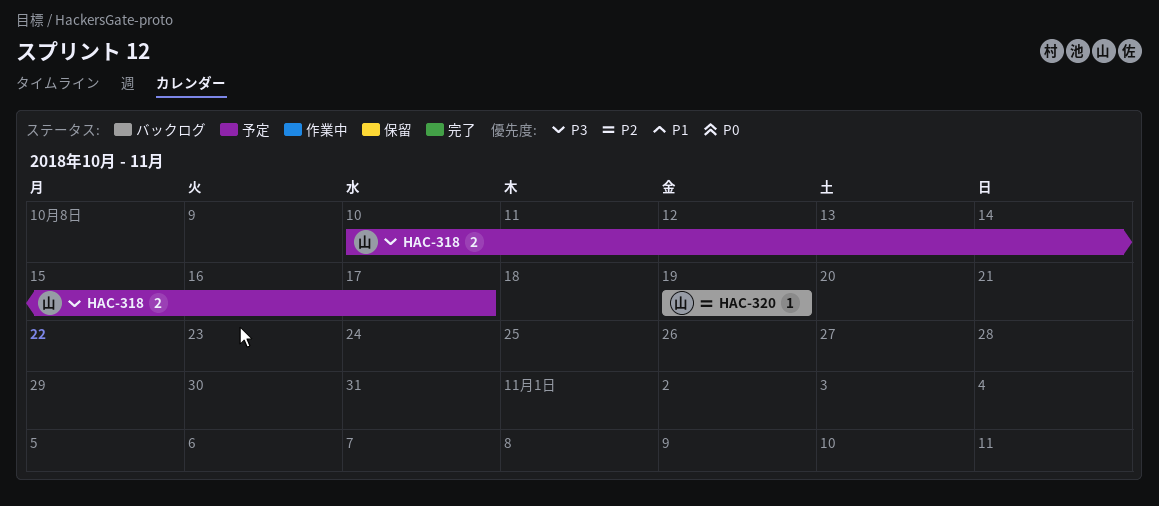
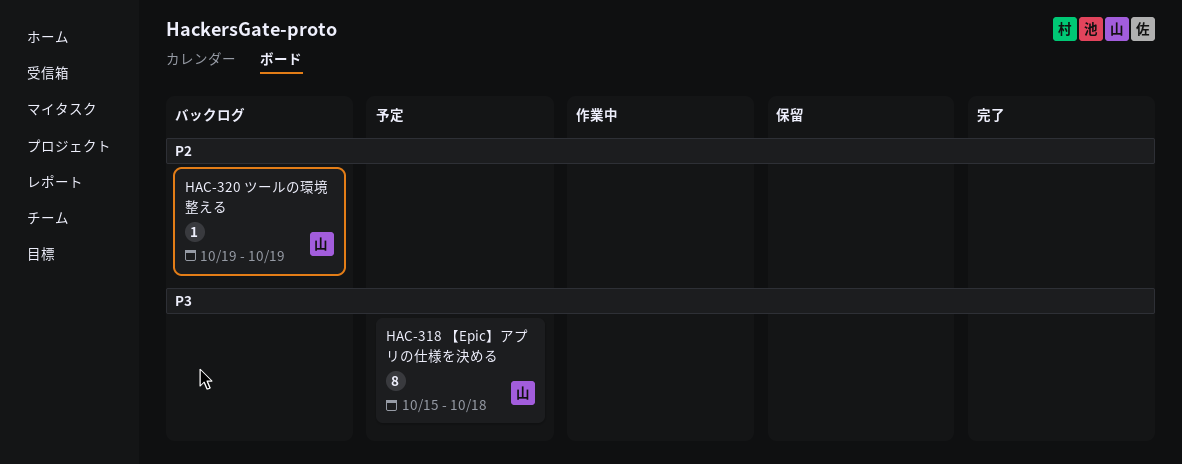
HAC-318, estimate: 2 -> 8
HAC-318, start: Oct 10 -> Oct 15
HAC-318, due: Oct 17 -> Oct 18

